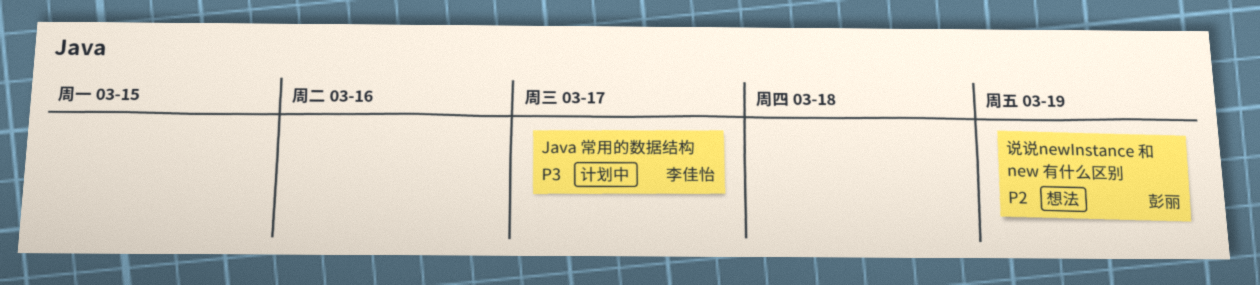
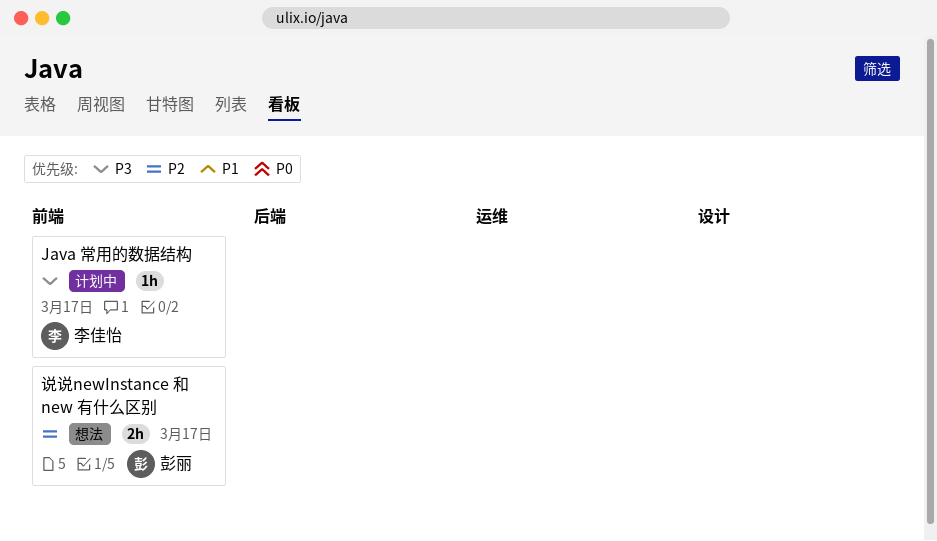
说说newInstance 和 new 有什么区别, due: Mar 19 -> Mar 17

